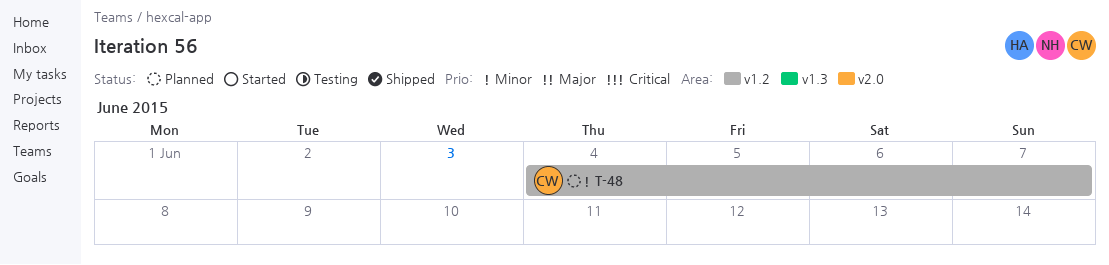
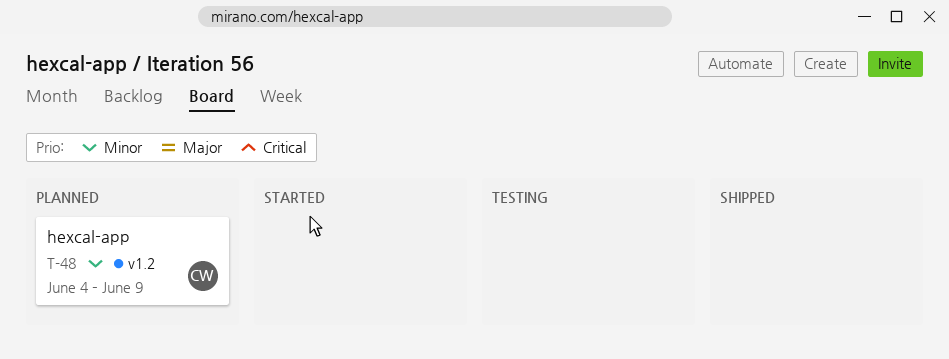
T-48, due: Jun 7 -> Jun 9

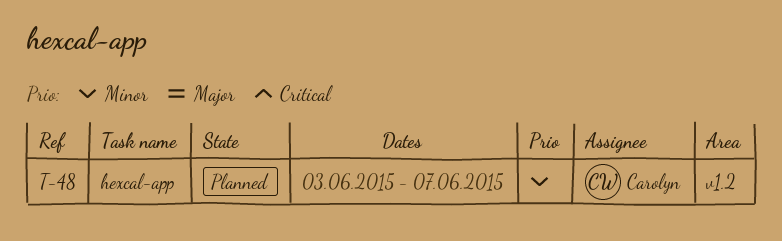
T-48, start: Jun 4 -> Jun 3
T-48, due: Jun 9 -> Jun 7

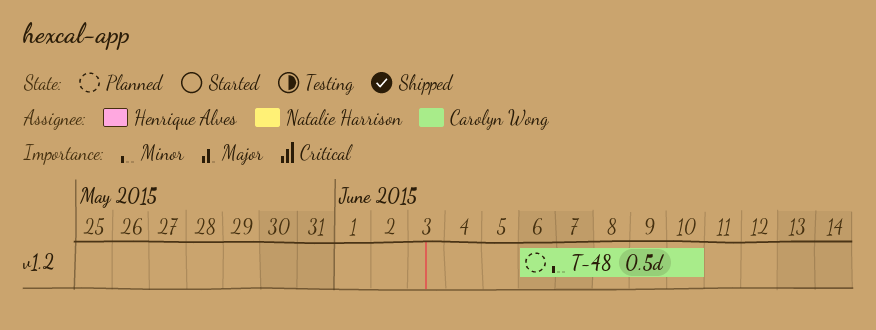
T-48, start: Jun 3 -> Jun 6
T-48, due: Jun 7 -> Jun 10

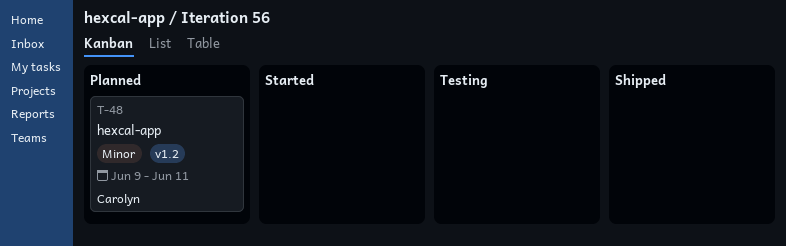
T-48, start: Jun 6 -> Jun 9
T-48, due: Jun 10 -> Jun 11

